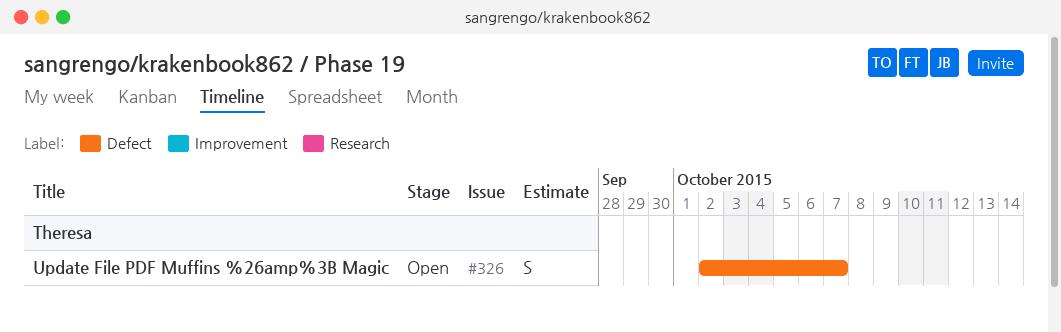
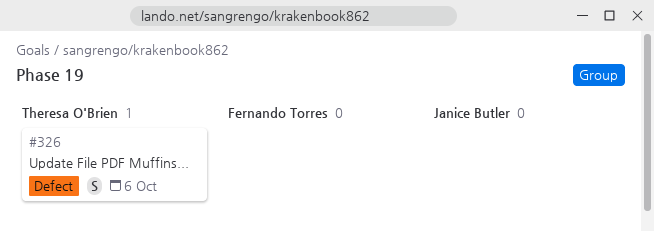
#326, due: Oct 7 -> Oct 6

